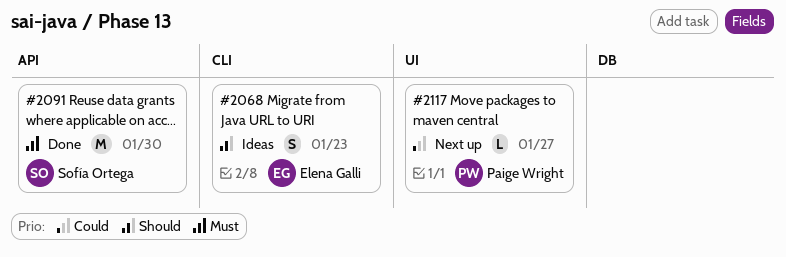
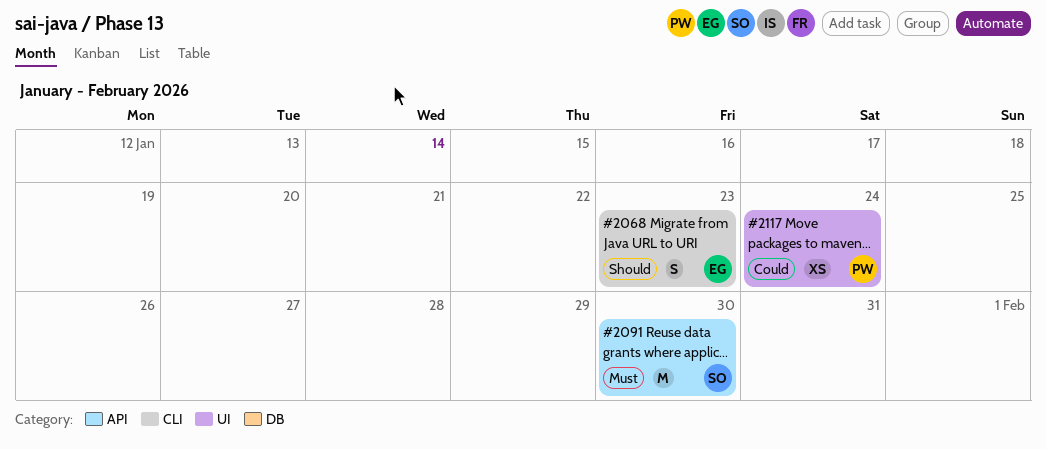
#2117, estimate: L -> XS
#2117, due: Jan 27 -> Jan 24

